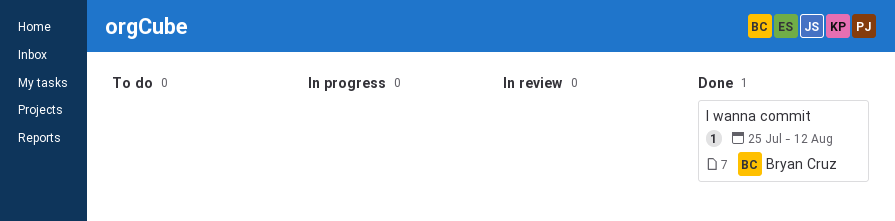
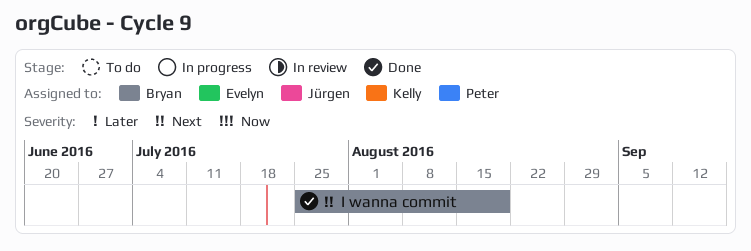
I wanna commit, due: Aug 12 -> Aug 19

